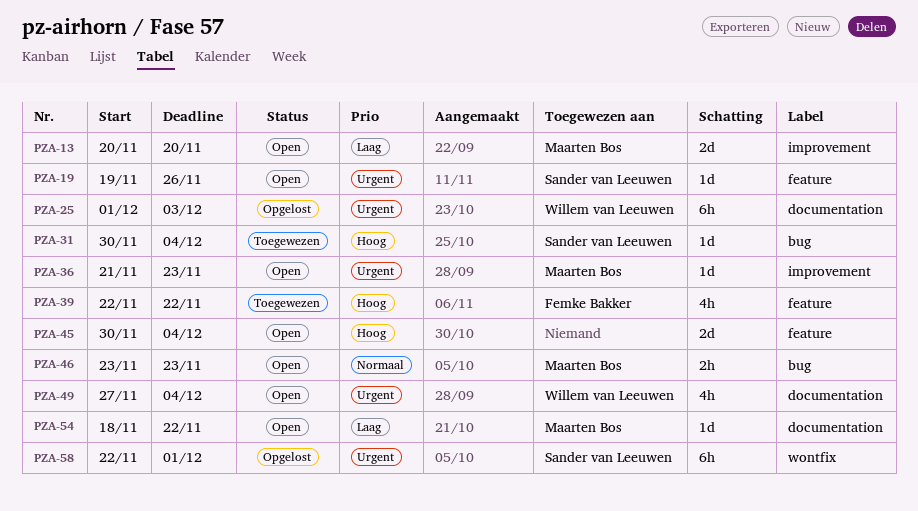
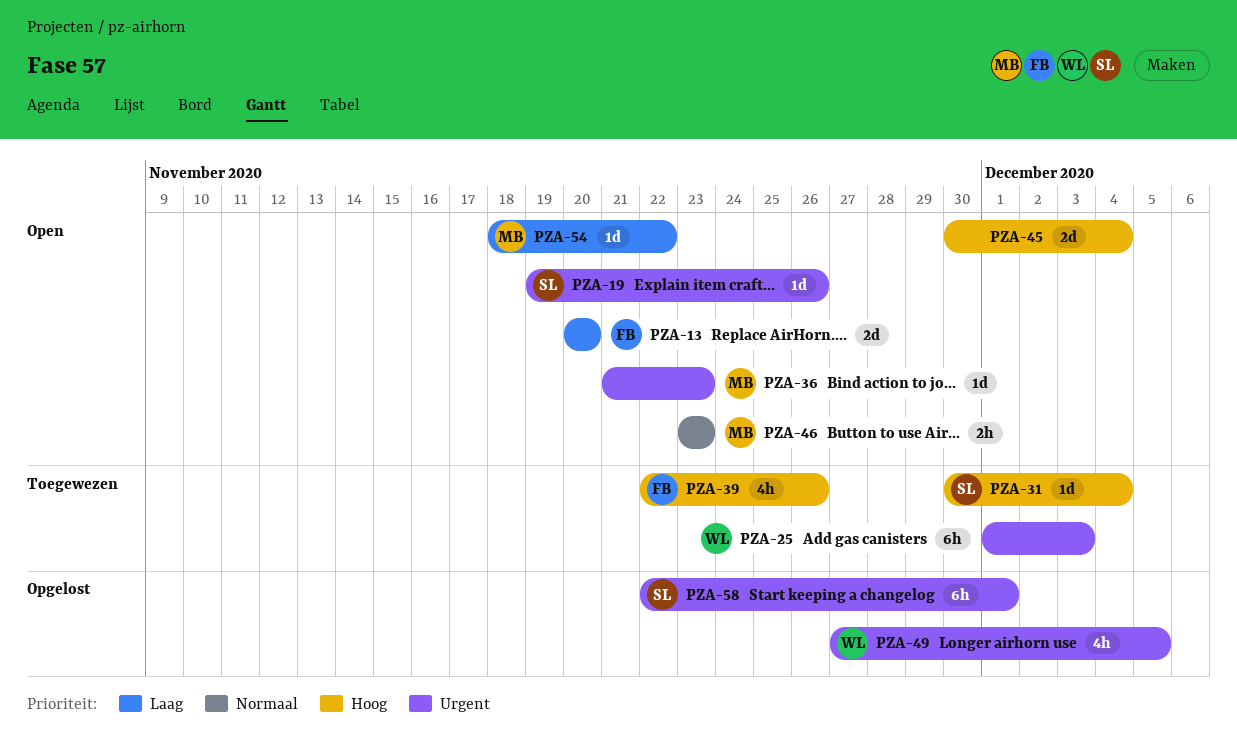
PZA-13, owner: Maarten Bos -> Femke Bakker
PZA-25, status: Opgelost -> Toegewezen
PZA-39, due: Nov 22 -> Nov 26
PZA-49, status: Open -> Opgelost
PZA-49, due: Dec 4 -> Dec 5

